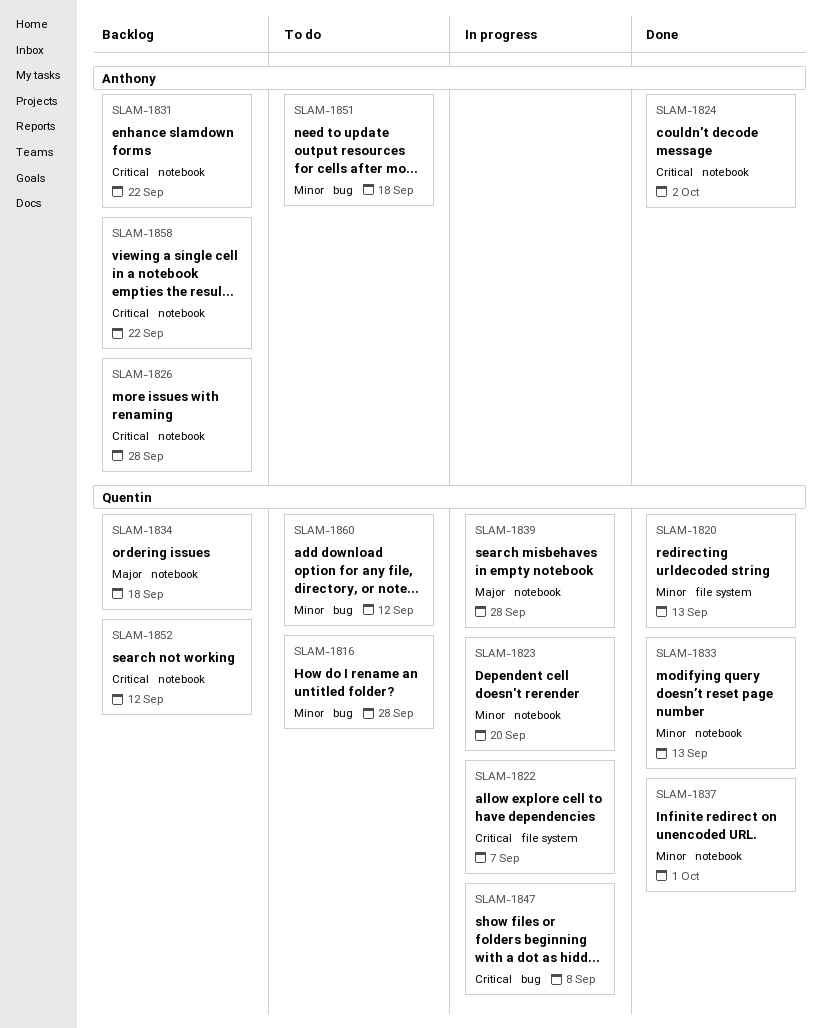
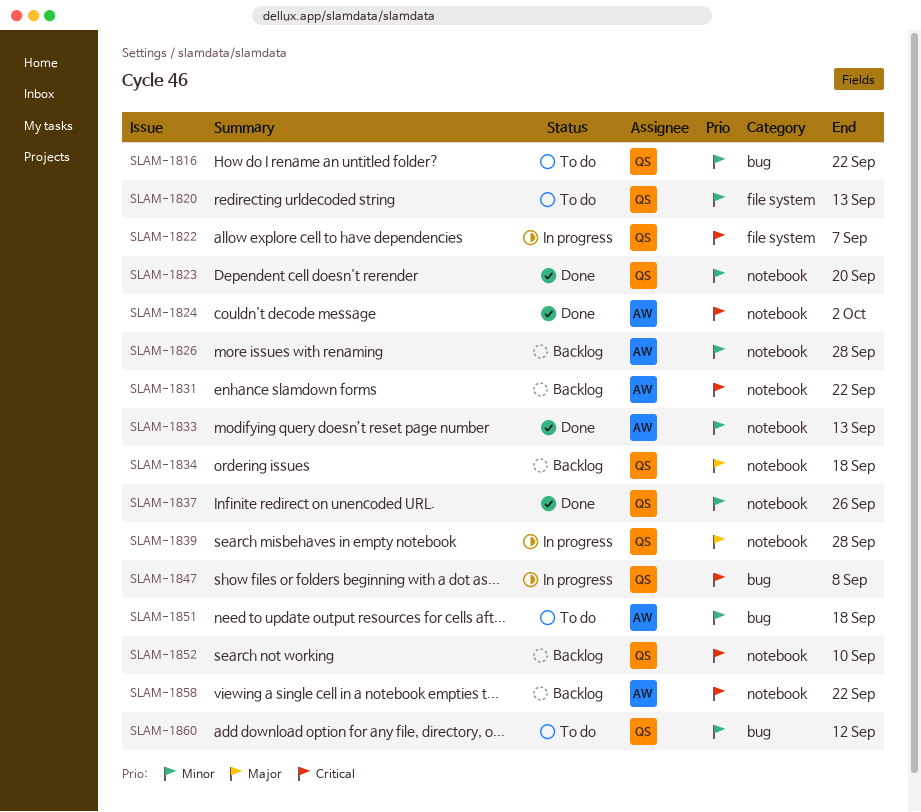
SLAM-1816, due: Sep 28 -> Sep 22
SLAM-1820, status: Done -> To do
SLAM-1823, status: In progress -> Done
SLAM-1826, priority: Critical -> Minor
SLAM-1833, owner: Quentin -> Anthony
SLAM-1837, due: Oct 1 -> Sep 26
SLAM-1852, due: Sep 12 -> Sep 10

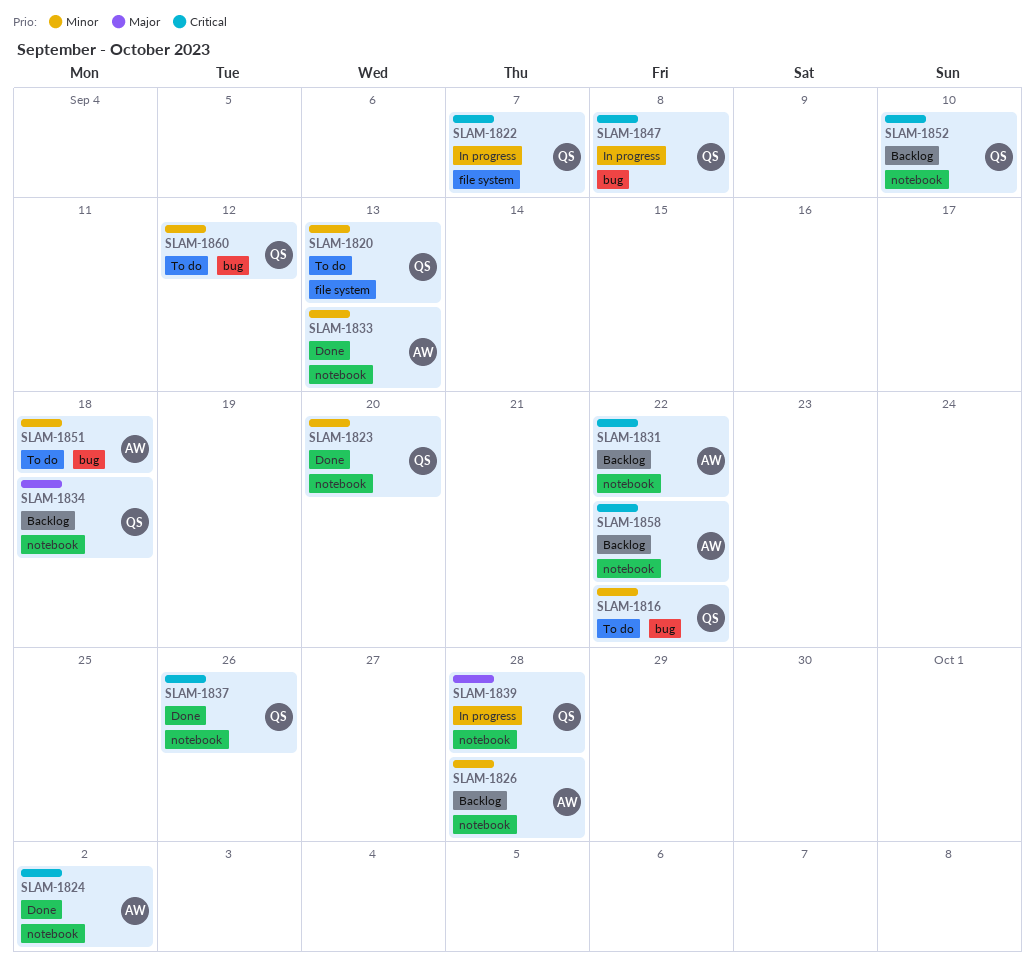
SLAM-1837, priority: Minor -> Critical

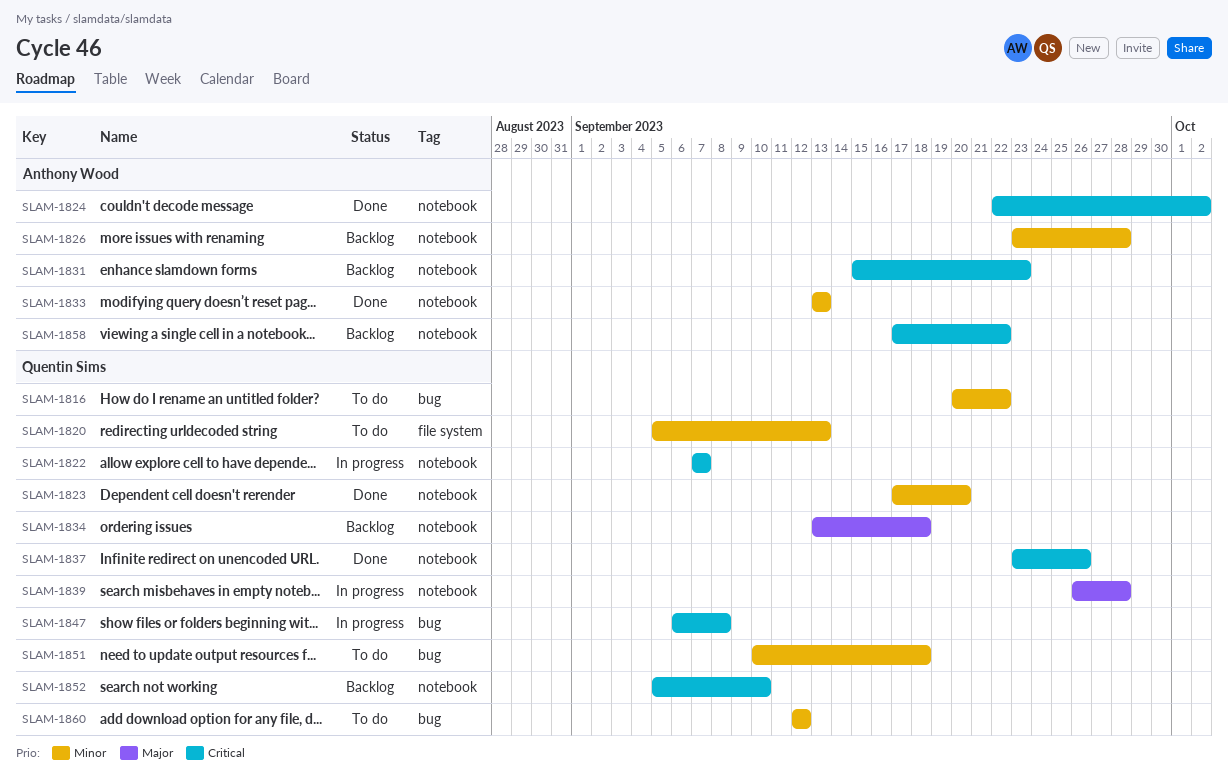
SLAM-1822, label: file system -> notebook
SLAM-1831, due: Sep 22 -> Sep 23
SLAM-1851, owner: Anthony Wood -> Quentin Sims

